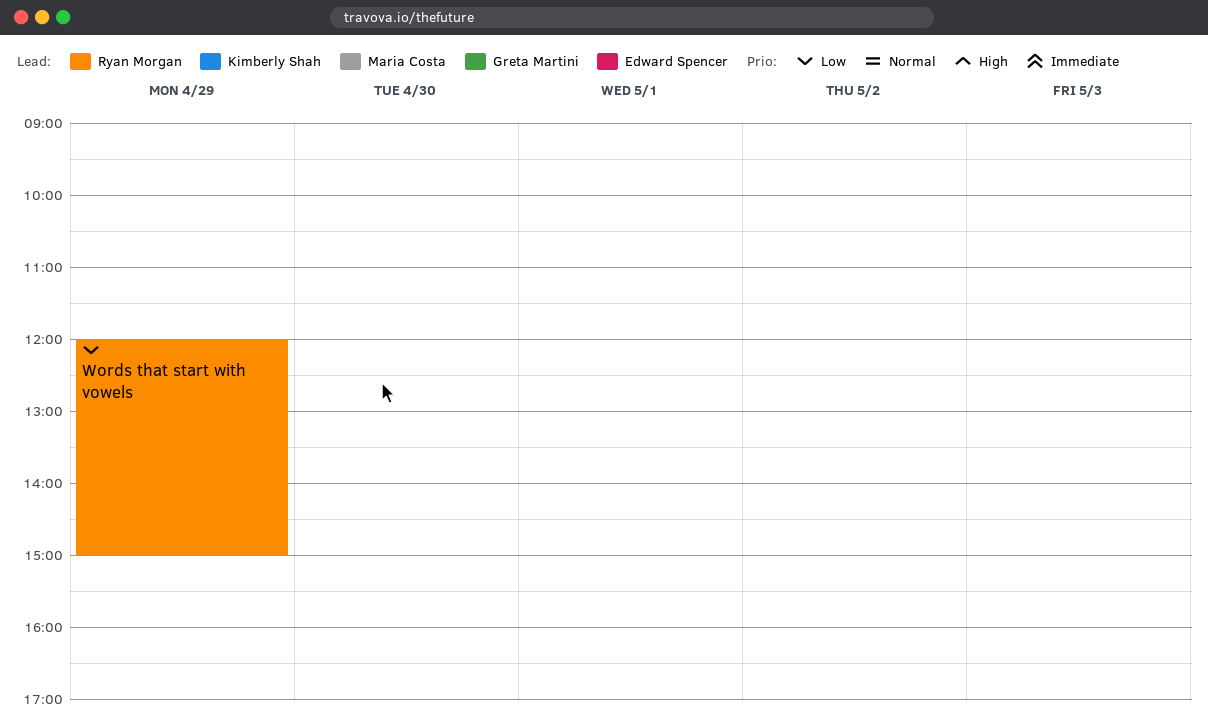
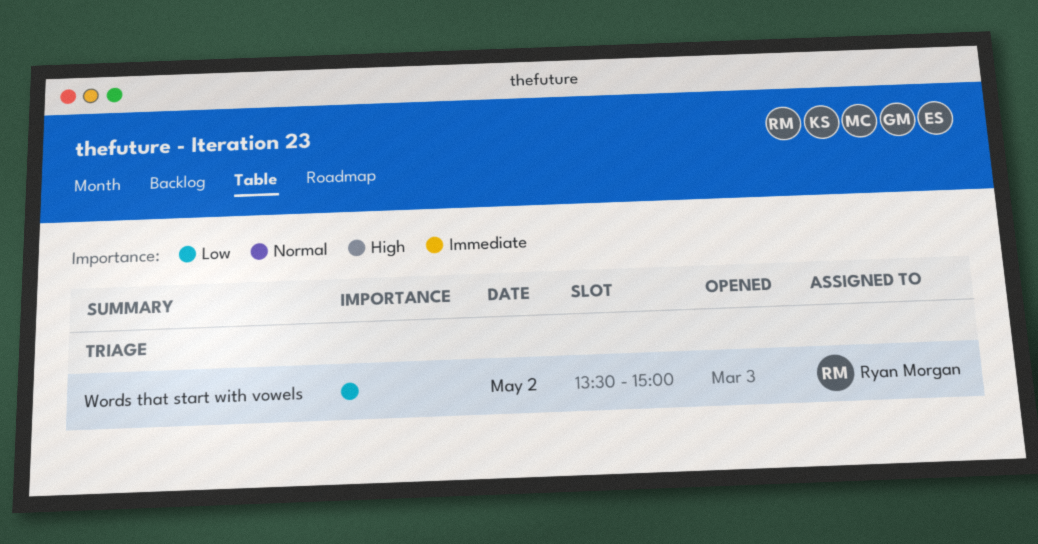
Words that start with vowels, day: Apr 29 -> May 2
Words that start with vowels, begins: 12:00 -> 13:30

